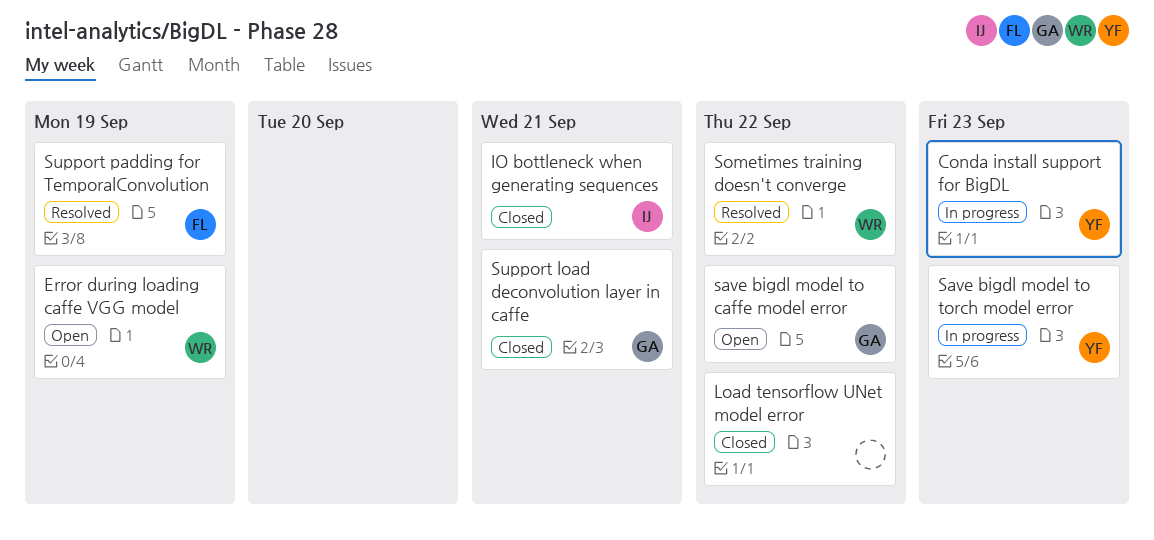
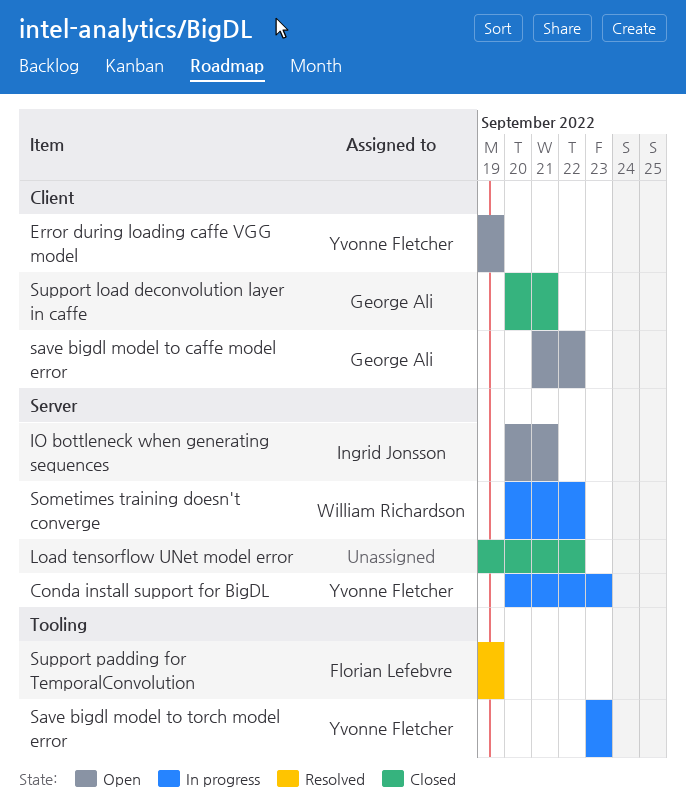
Error during loading caffe VGG model, owner: William Richardson -> Yvonne Fletcher
IO bottleneck when generating sequences, status: Closed -> Open
Sometimes training doesn't converge, status: Resolved -> In progress

